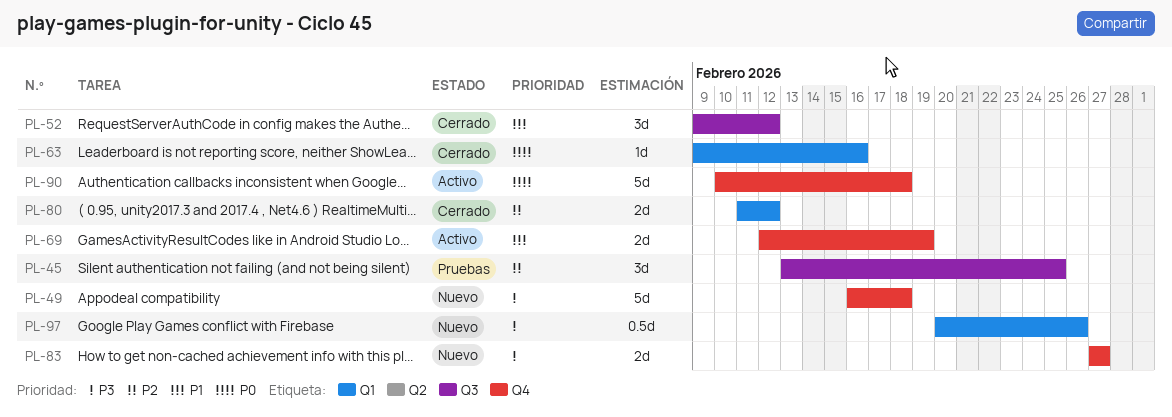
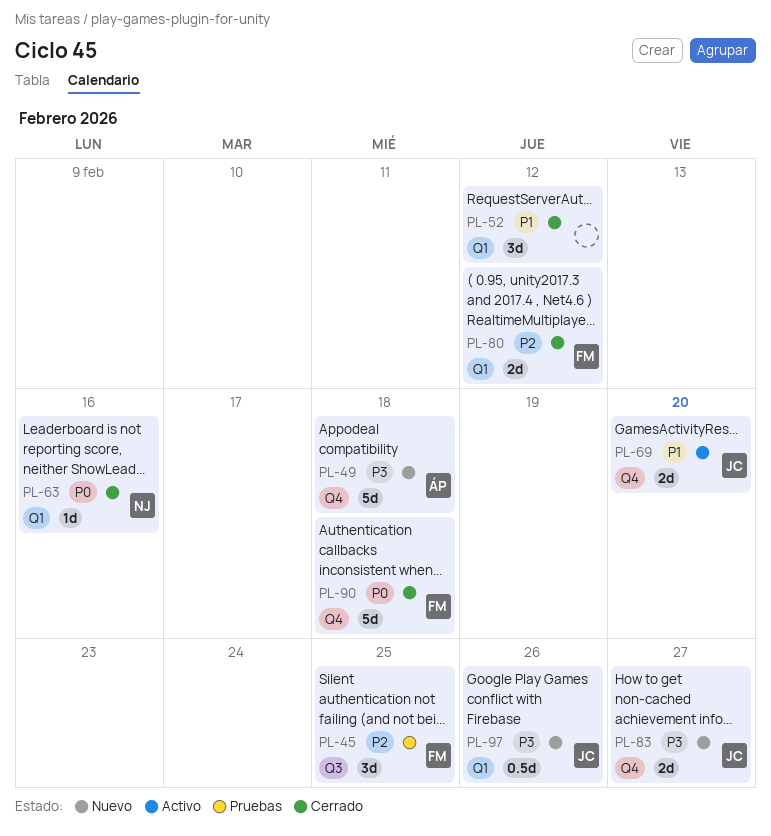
PL-52, label: Q3 -> Q1
PL-69, due: Feb 19 -> Feb 20
PL-90, status: Activo -> Cerrado

